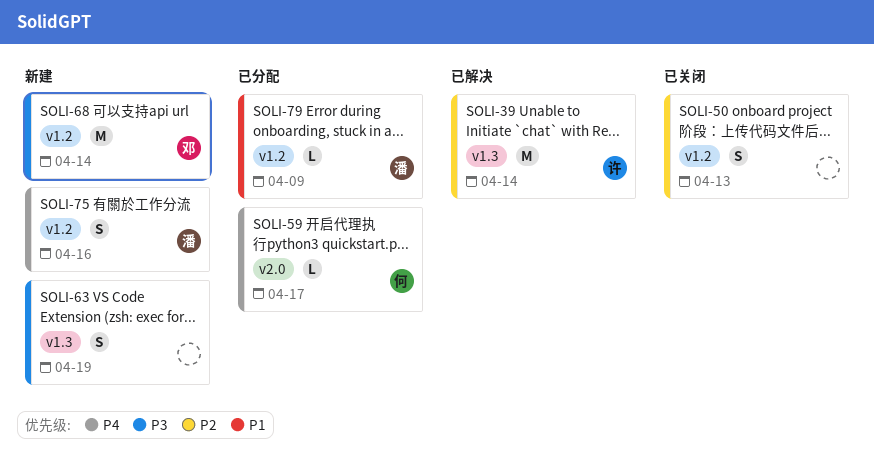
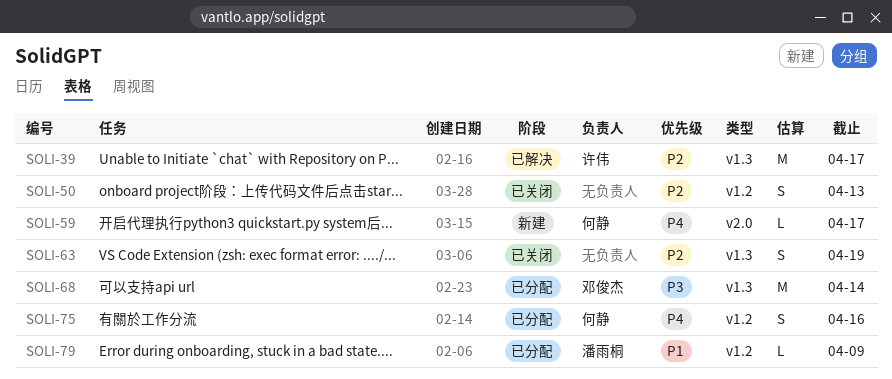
SOLI-39, due: Apr 14 -> Apr 17
SOLI-59, status: 已分配 -> 新建
SOLI-63, status: 新建 -> 已关闭
SOLI-63, priority: P3 -> P2
SOLI-68, status: 新建 -> 已分配
SOLI-68, label: v1.2 -> v1.3
SOLI-75, status: 新建 -> 已分配
SOLI-75, owner: 潘雨桐 -> 何静

